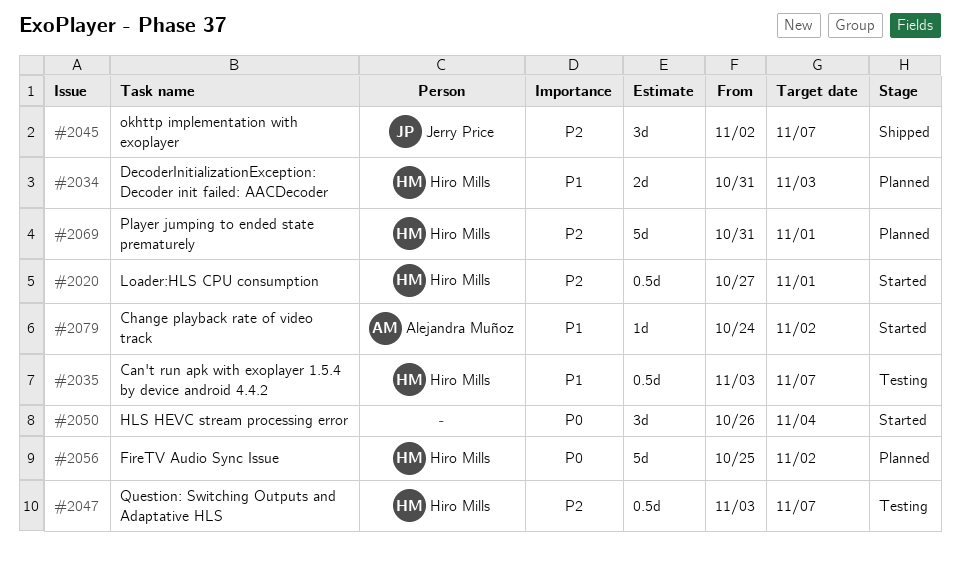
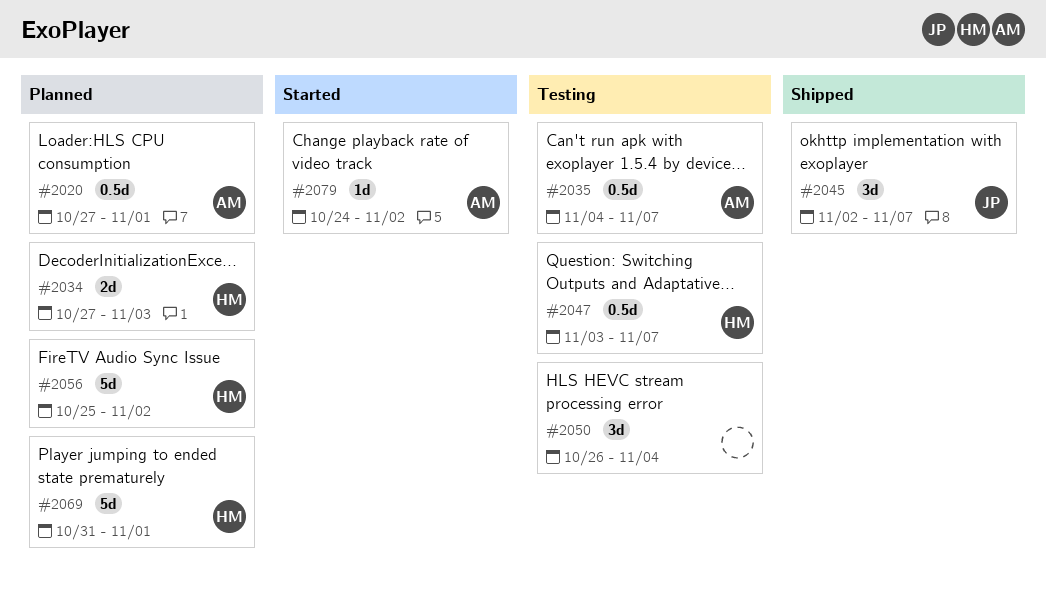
#2020, status: Started -> Planned
#2020, owner: Hiro Mills -> Alejandra Muñoz
#2034, start: Oct 31 -> Oct 27
#2035, owner: Hiro Mills -> Alejandra Muñoz
#2035, start: Nov 3 -> Nov 4
#2050, status: Started -> Testing

